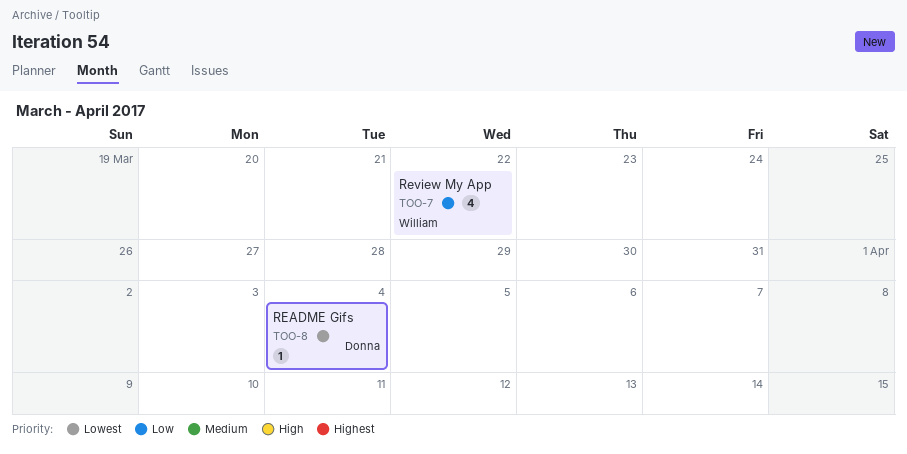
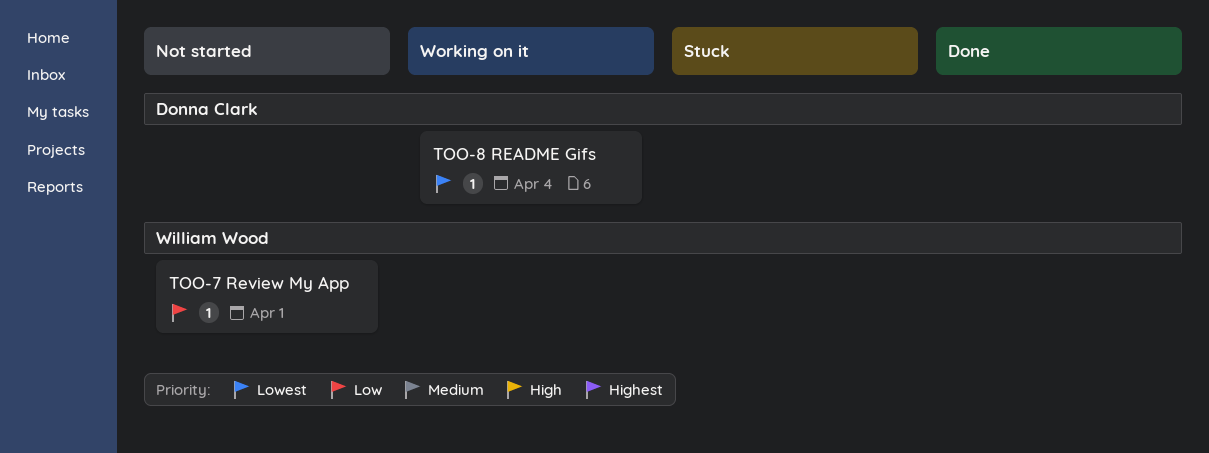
TOO-7, estimate: 4 -> 1
TOO-7, due: Mar 22 -> Apr 1

